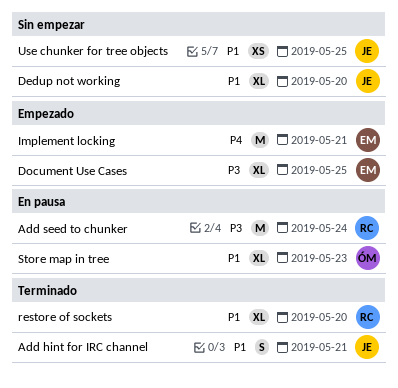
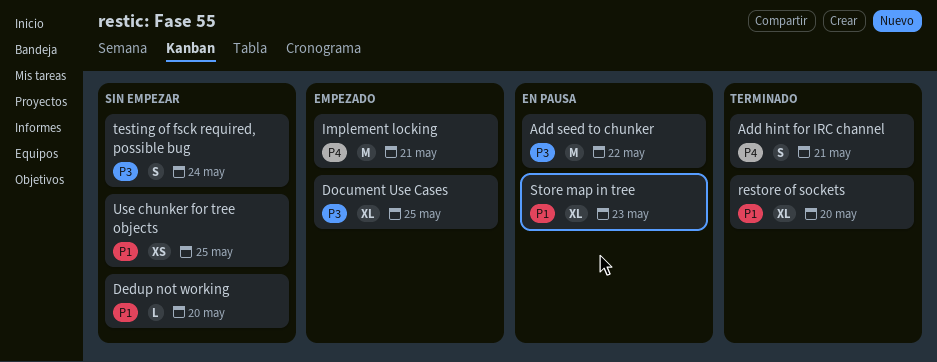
Add hint for IRC channel, priority: P1 -> P4
Add seed to chunker, due: May 24 -> May 22
Dedup not working, estimate: XL -> L
testing of fsck required, possible bug: none -> present

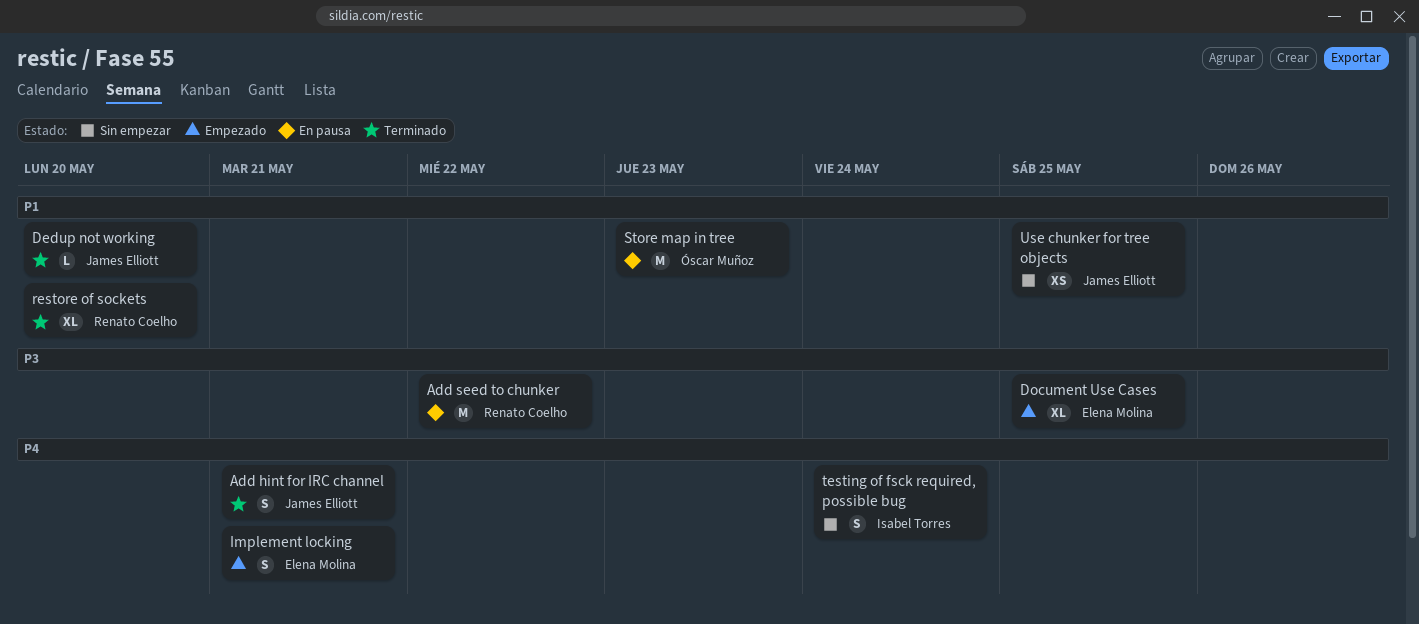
Dedup not working, status: Sin empezar -> Terminado
Implement locking, estimate: M -> S
Store map in tree, estimate: XL -> M
testing of fsck required, possible bug, priority: P3 -> P4

